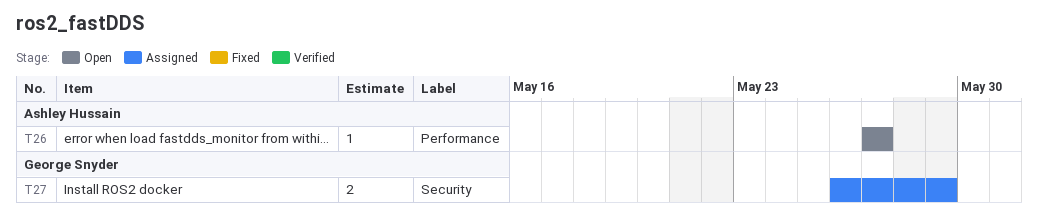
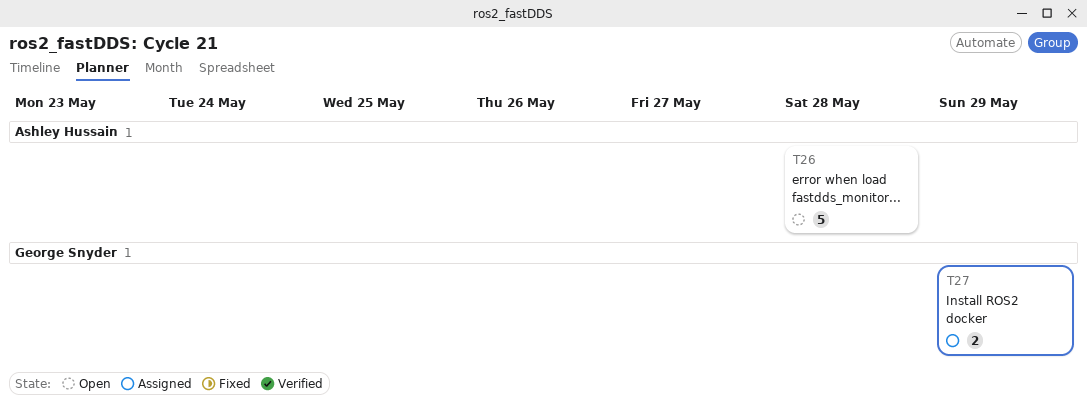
T26, estimate: 1 -> 5
T26, due: May 27 -> May 28

